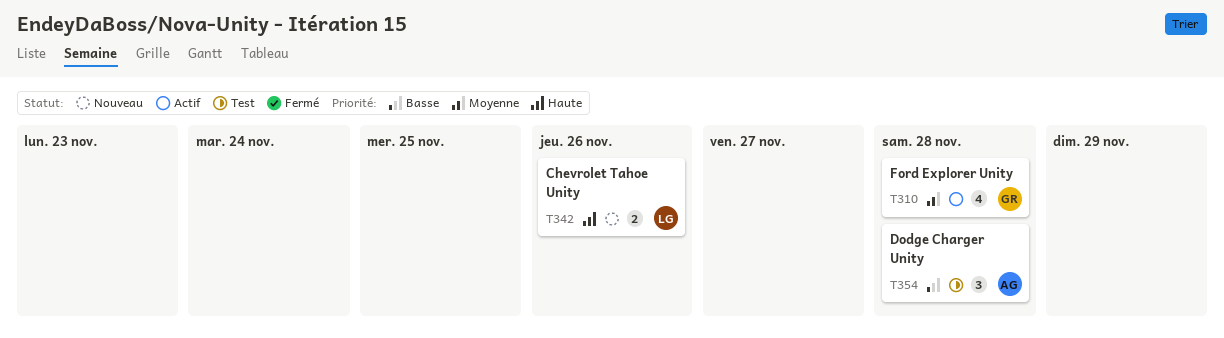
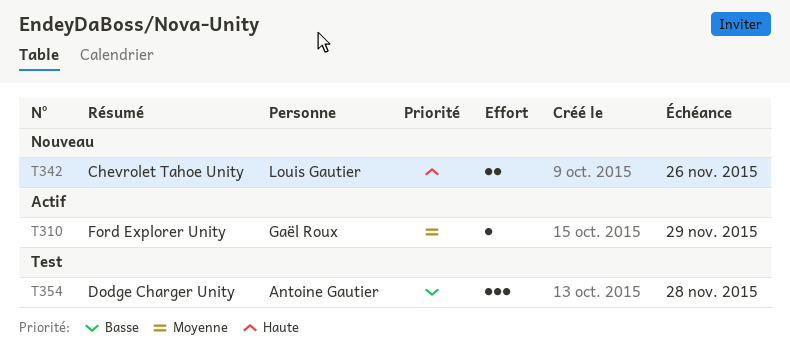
T310, estimate: 4 -> 1
T310, due: Nov 28 -> Nov 29

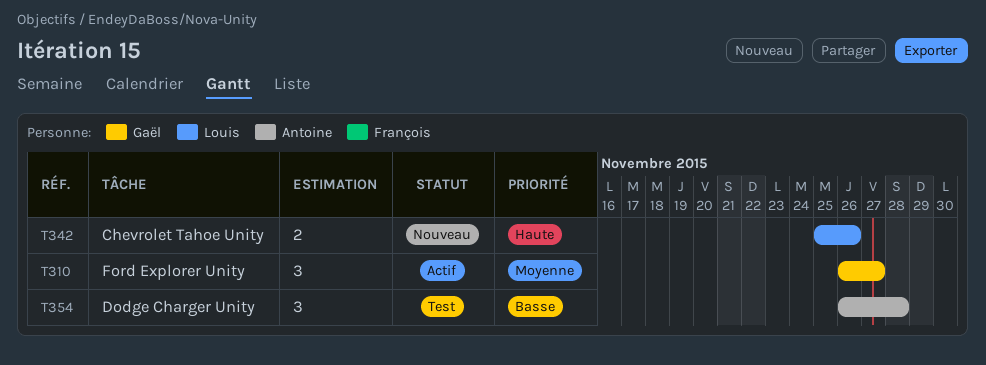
T310, estimate: 1 -> 3
T310, due: Nov 29 -> Nov 27

